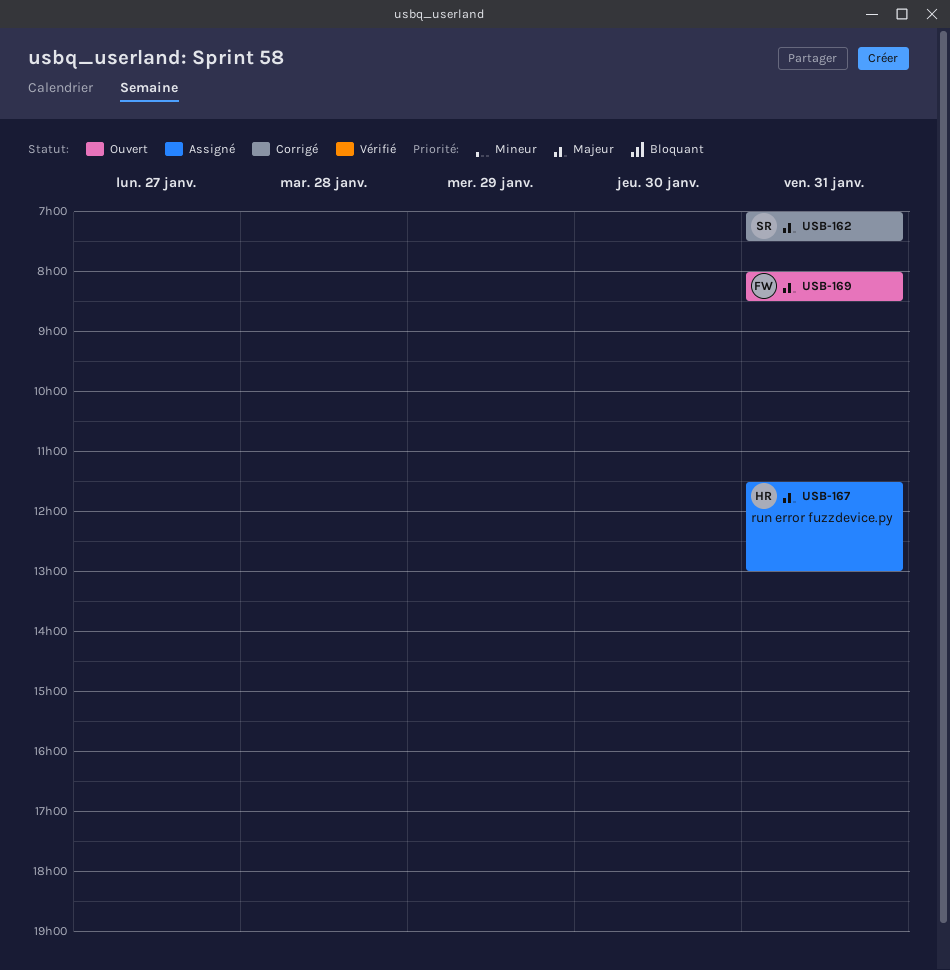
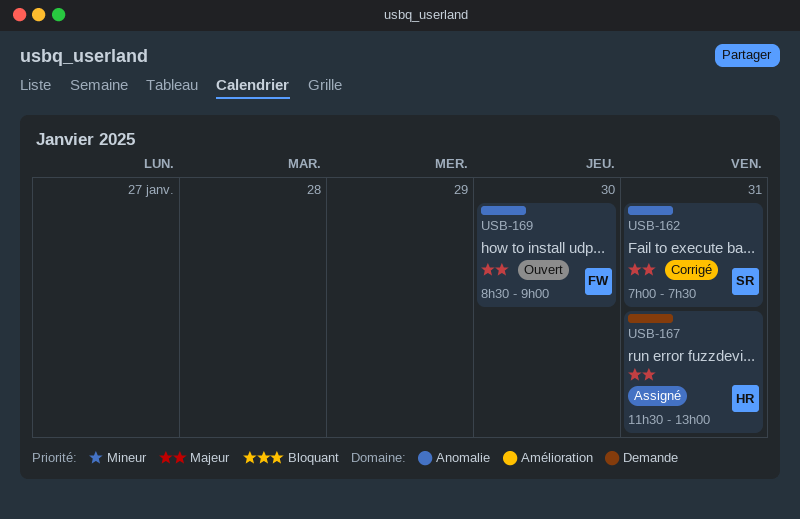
USB-169, day: Jan 31 -> Jan 30
USB-169, begins: 08:00 -> 08:30
USB-169, ends: 08:30 -> 09:00

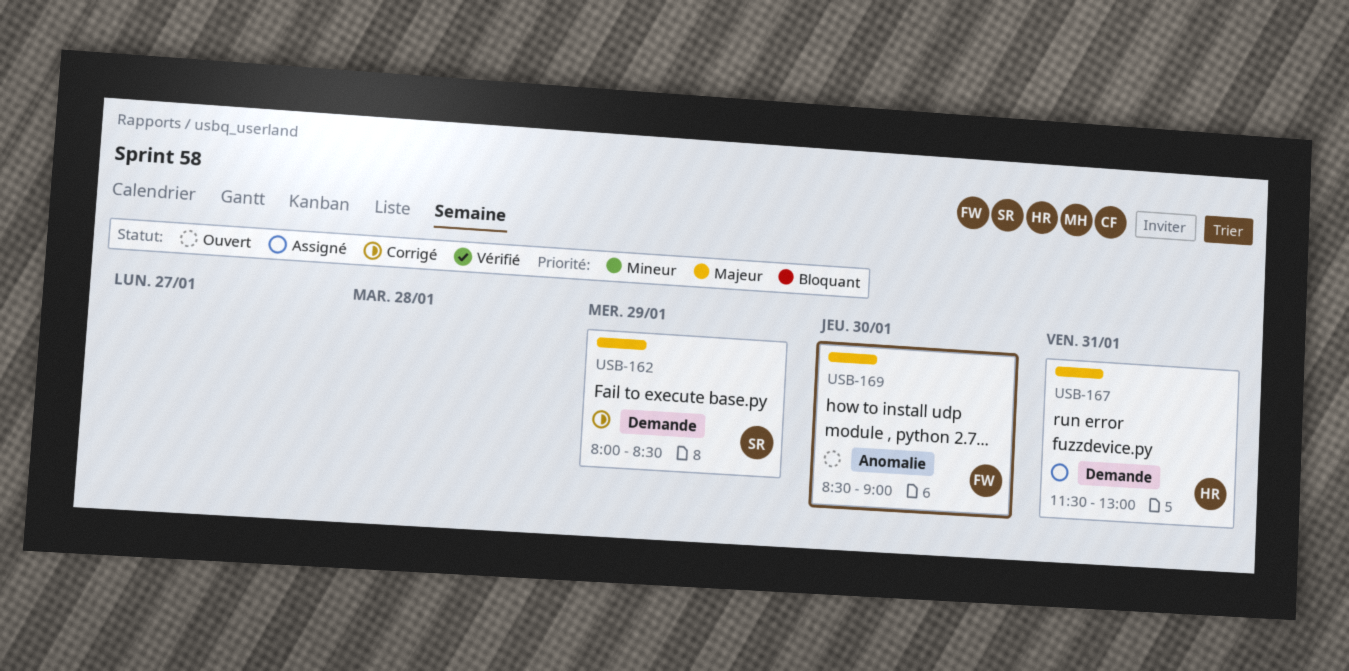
USB-162, label: Anomalie -> Demande
USB-162, day: Jan 31 -> Jan 29
USB-162, begins: 07:00 -> 08:00
USB-162, ends: 07:30 -> 08:30

